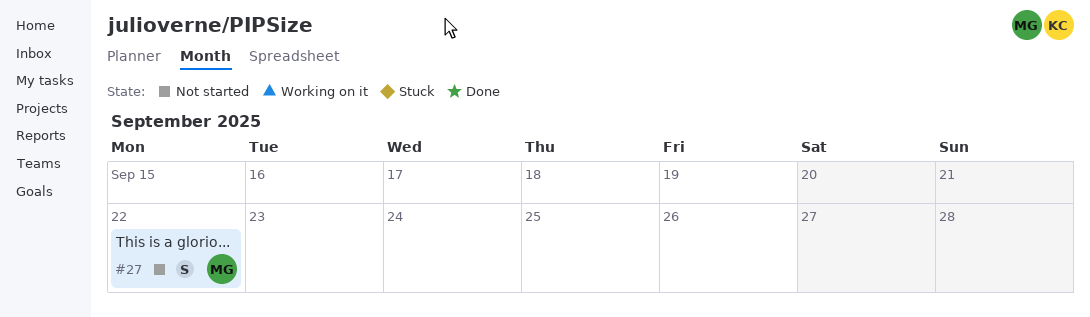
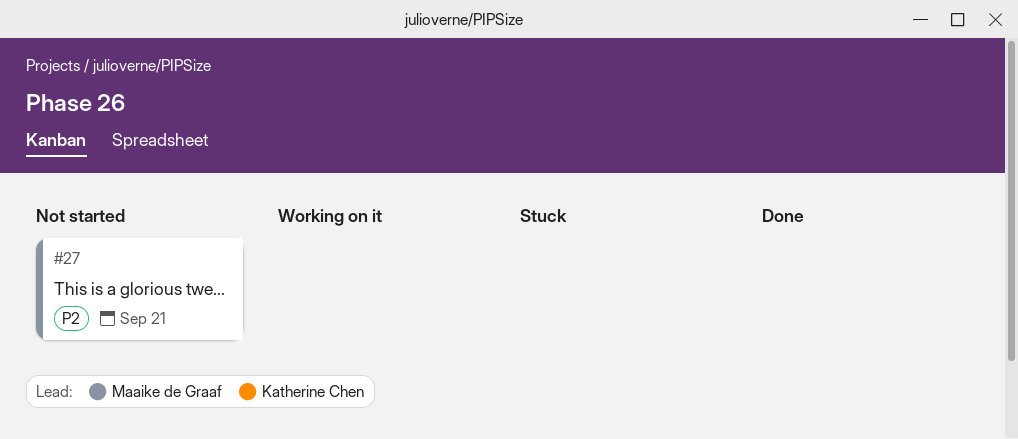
#27, due: Sep 22 -> Sep 21

